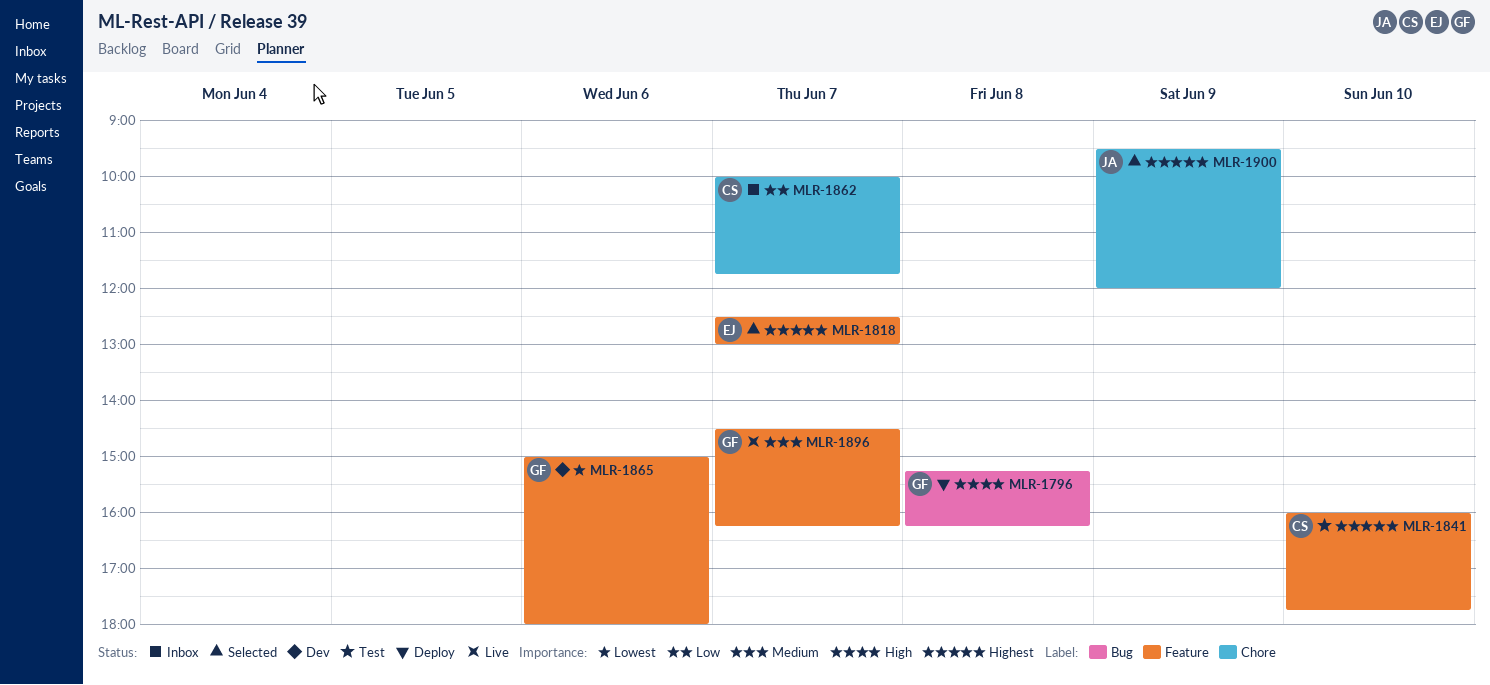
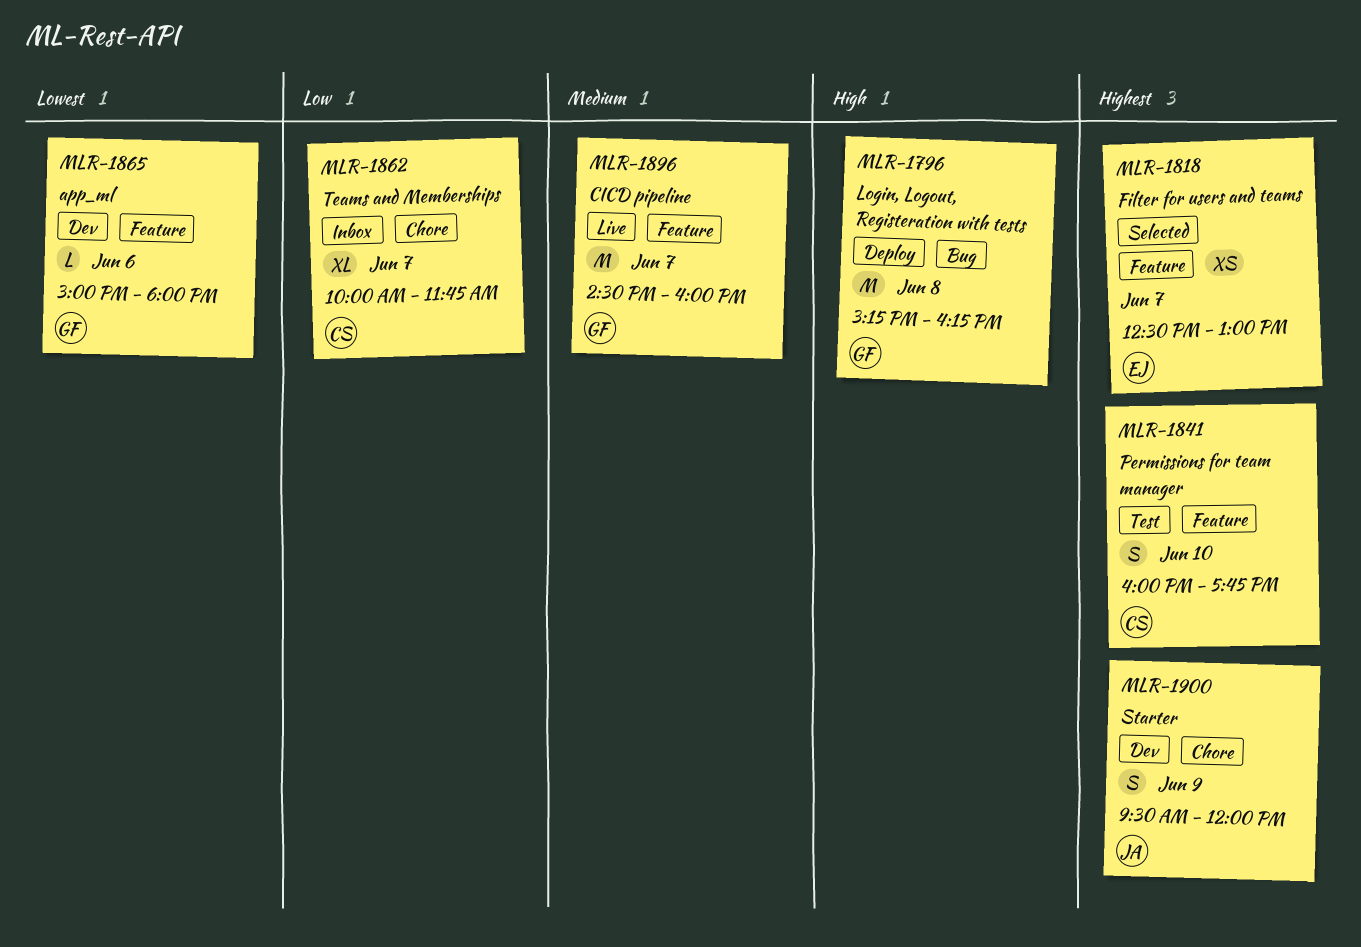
MLR-1896, ends: 16:15 -> 16:00
MLR-1900, status: Selected -> Dev

